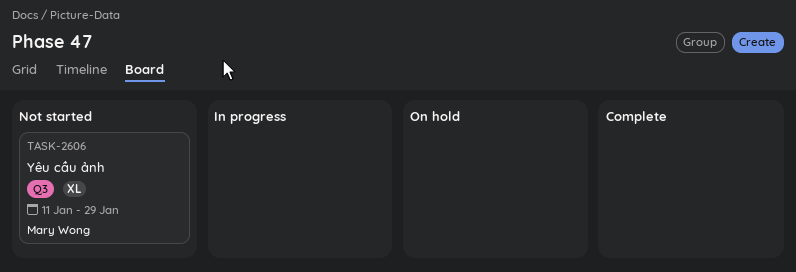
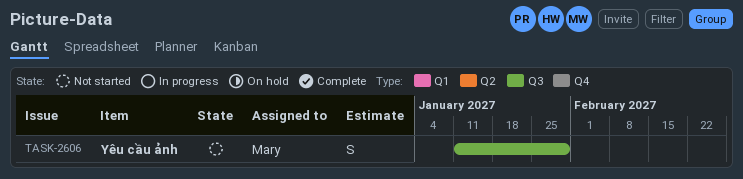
TASK-2606, estimate: XL -> S

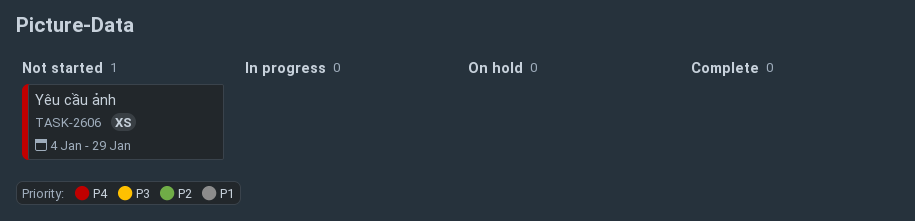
TASK-2606, estimate: S -> XS
TASK-2606, start: Jan 11 -> Jan 4

